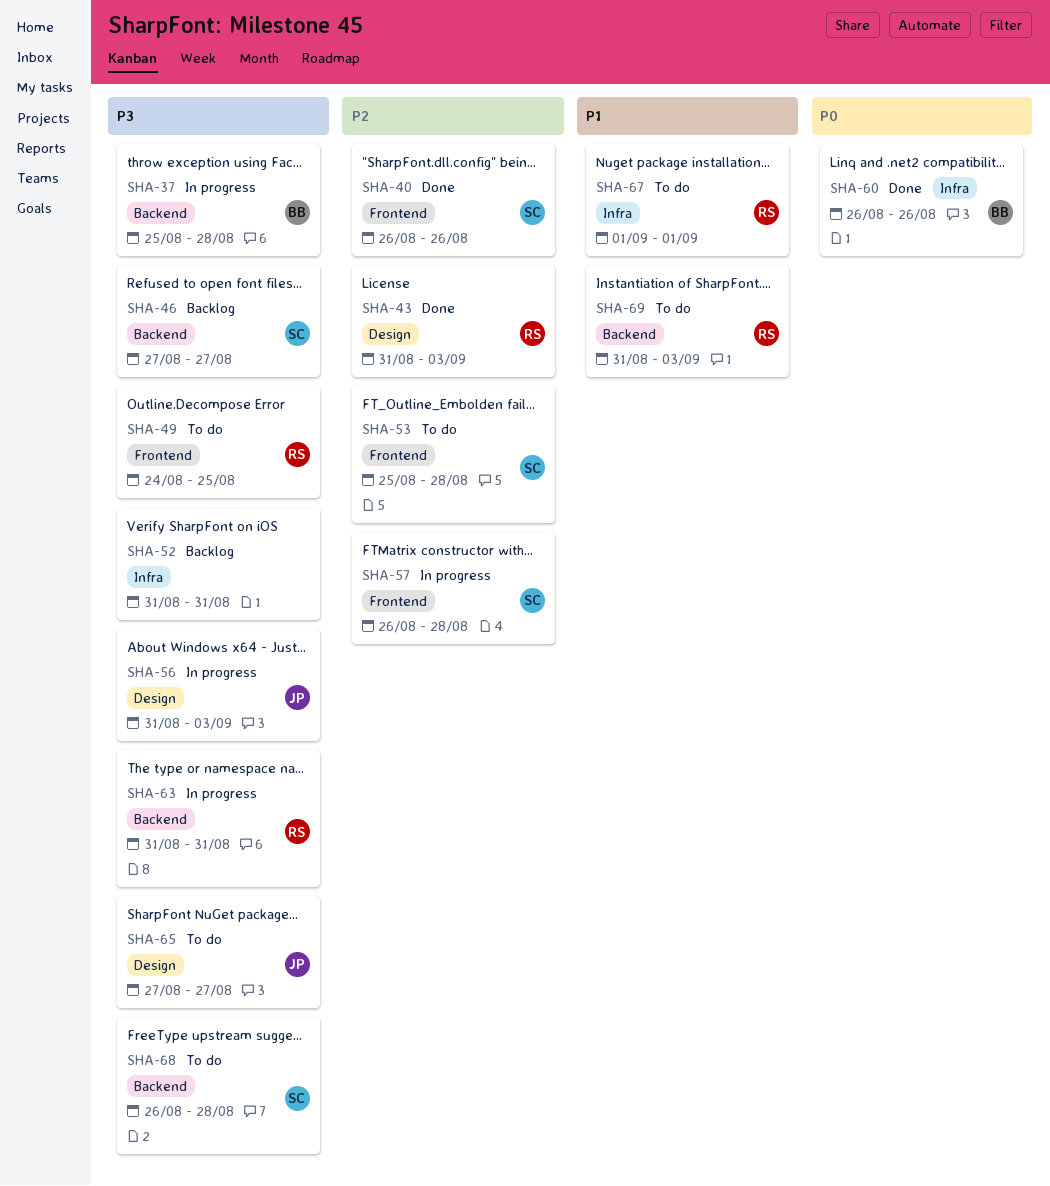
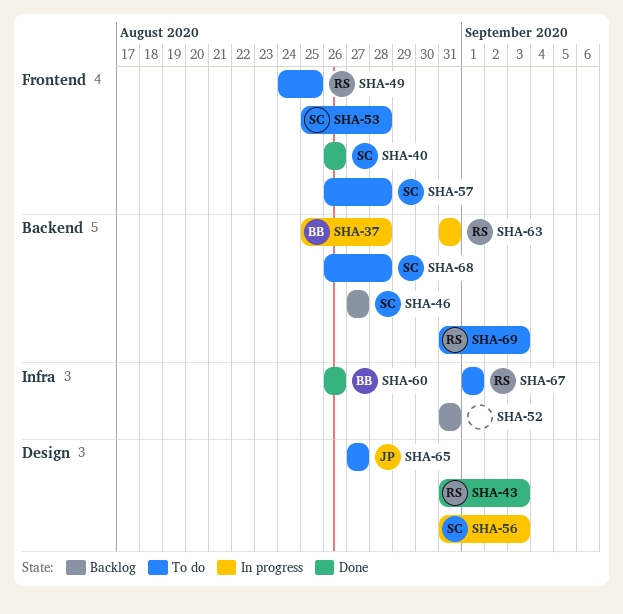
SHA-56, owner: JP -> SC
SHA-57, status: In progress -> To do

